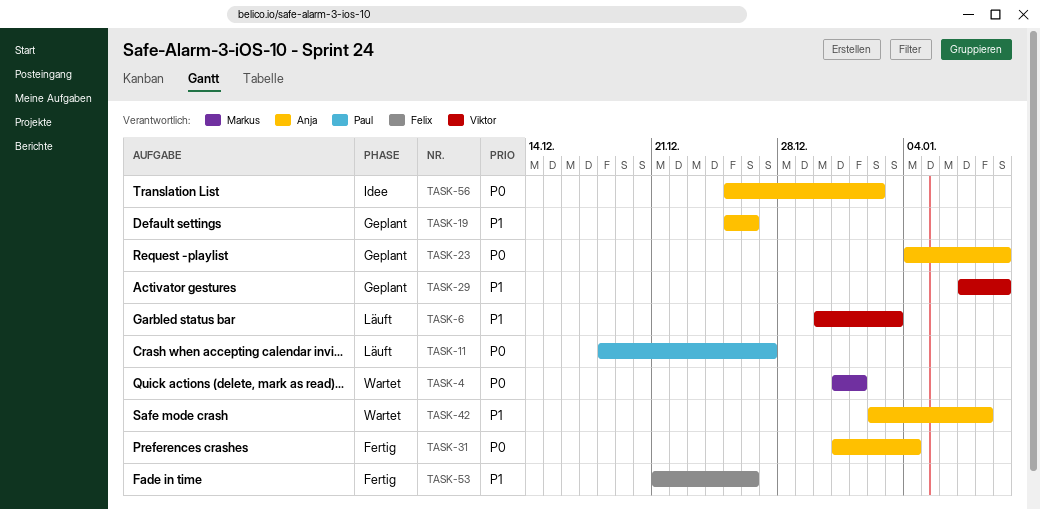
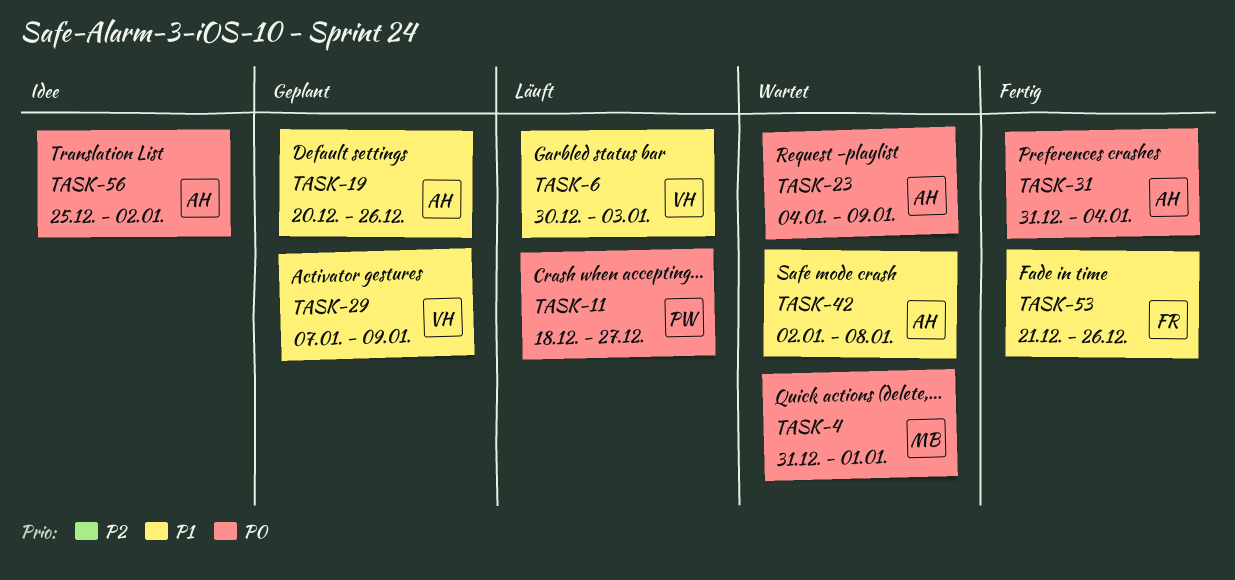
TASK-19, start: Dec 25 -> Dec 20
TASK-23, status: Geplant -> Wartet

